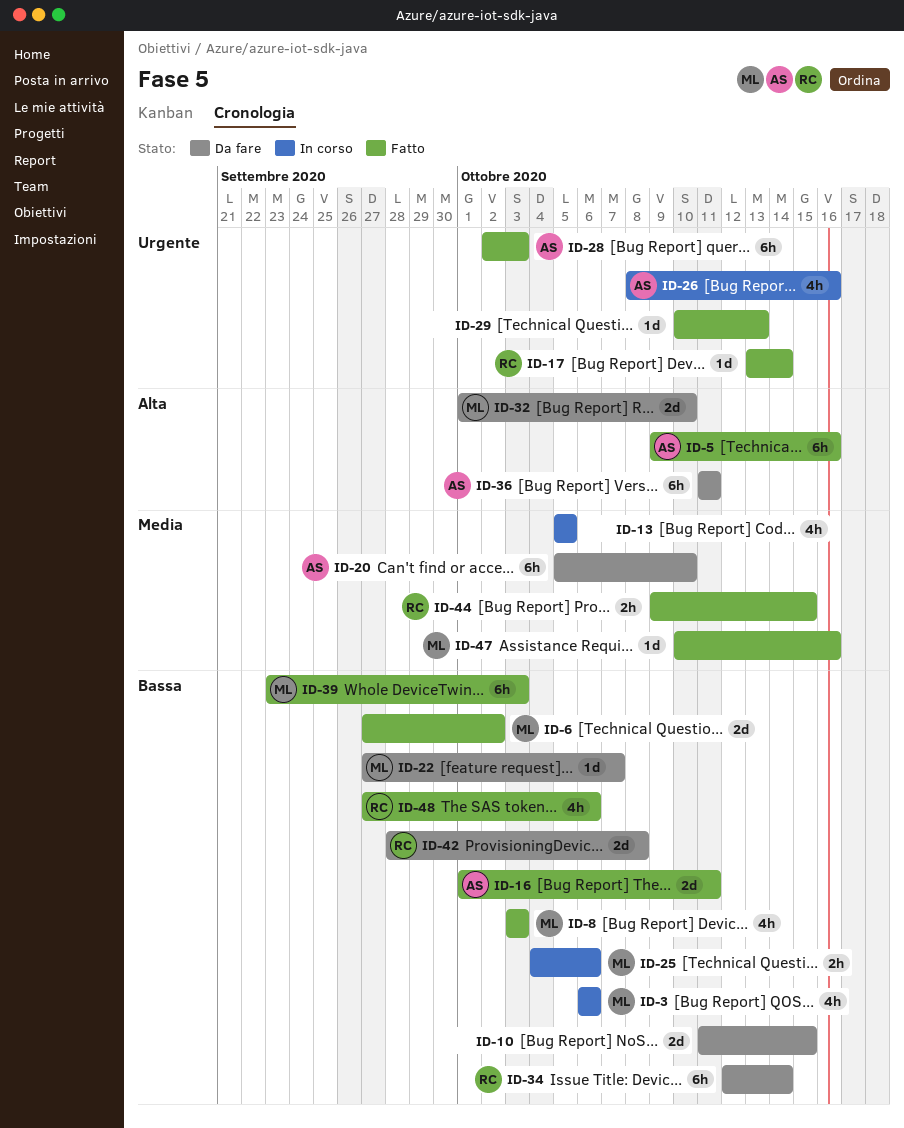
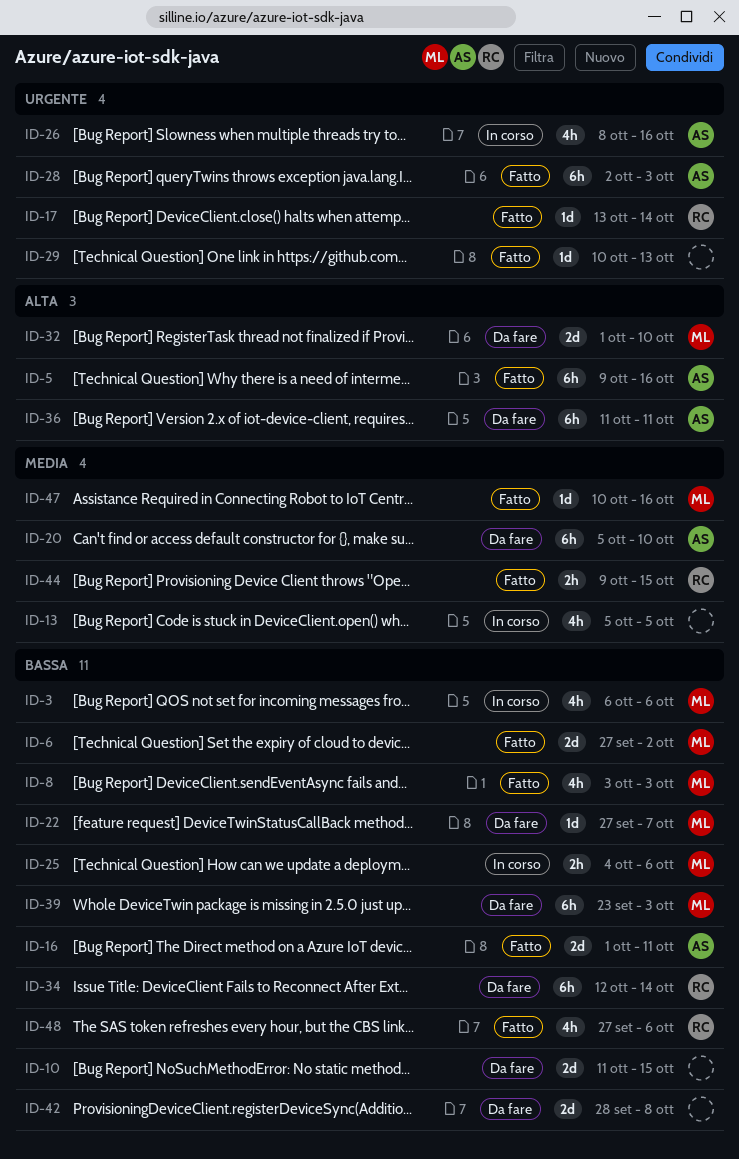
ID-39, status: Fatto -> Da fare
ID-42, owner: RC -> none

